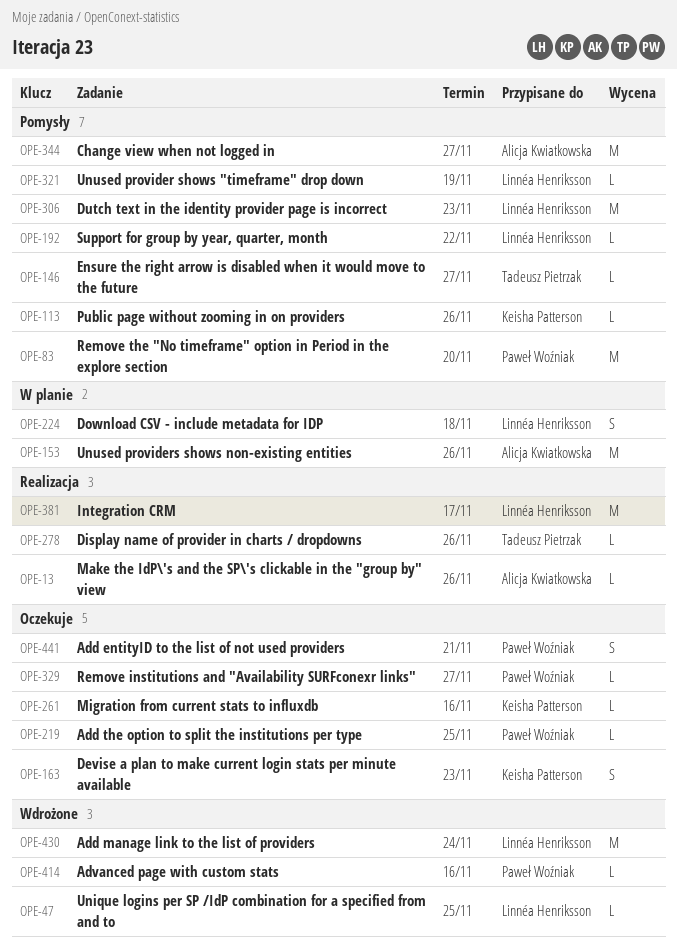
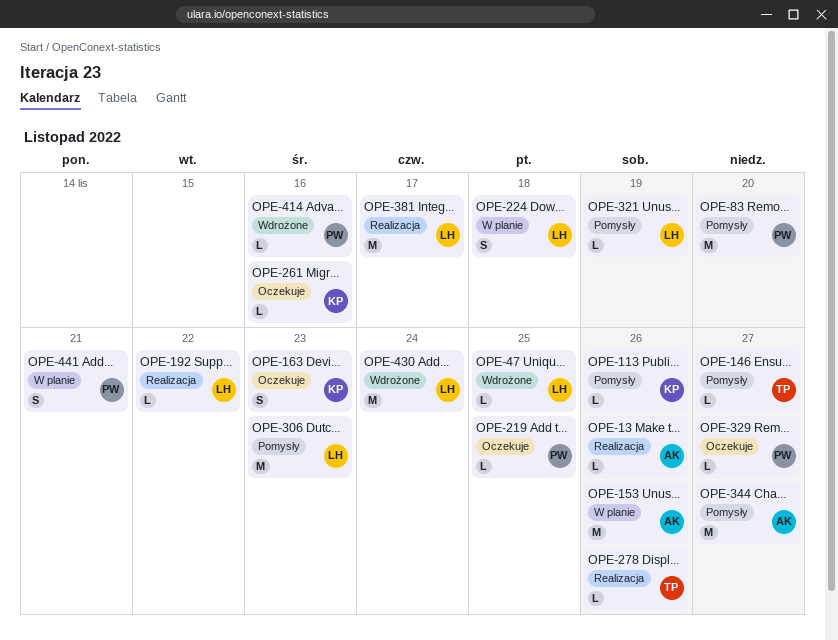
OPE-192, status: Pomysły -> Realizacja
OPE-441, status: Oczekuje -> W planie

